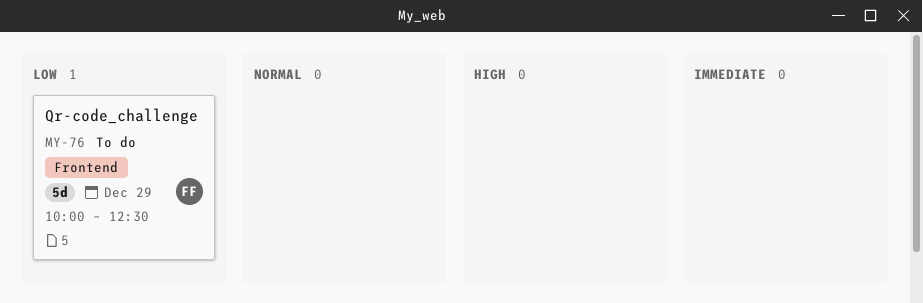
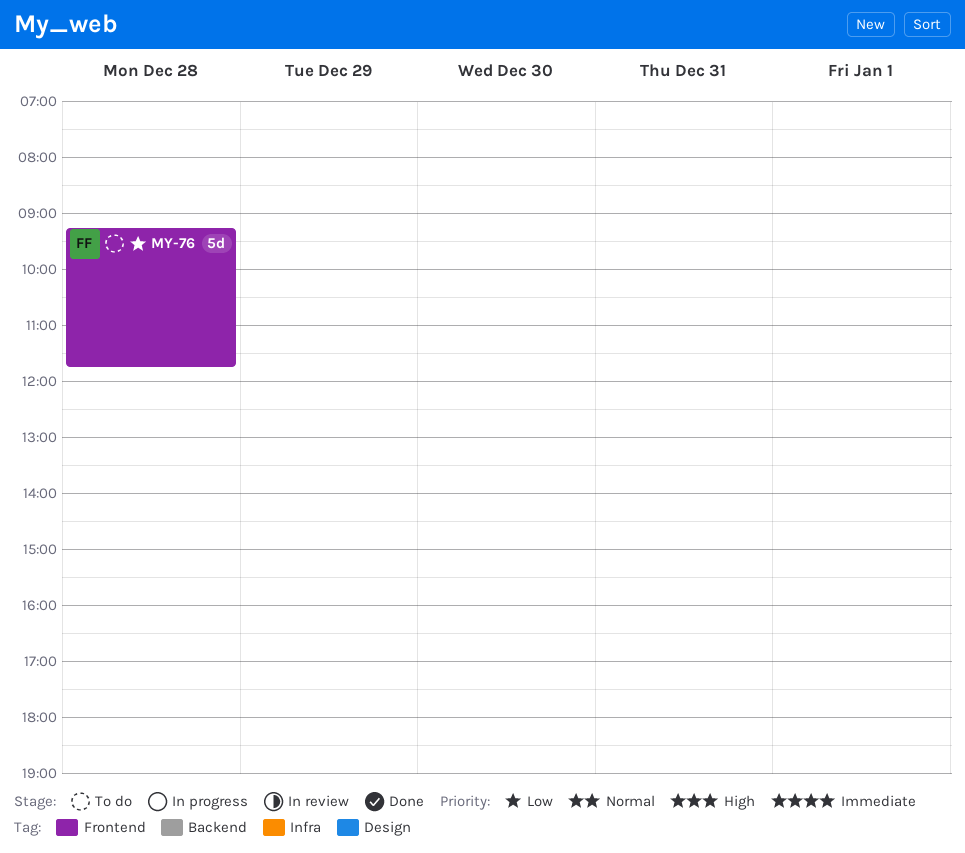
MY-76, day: Dec 29 -> Dec 28
MY-76, begins: 10:00 -> 09:15
MY-76, ends: 12:30 -> 11:45

